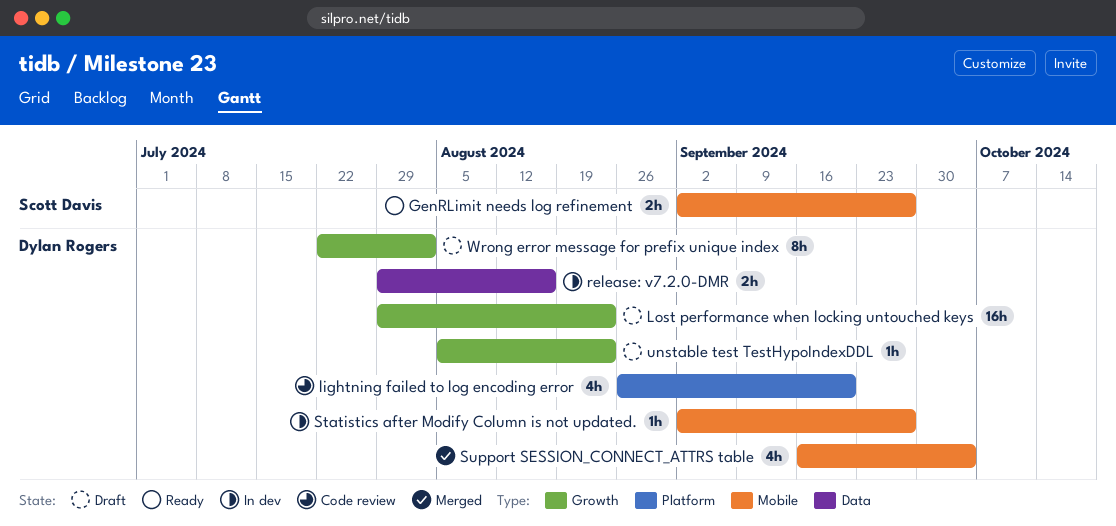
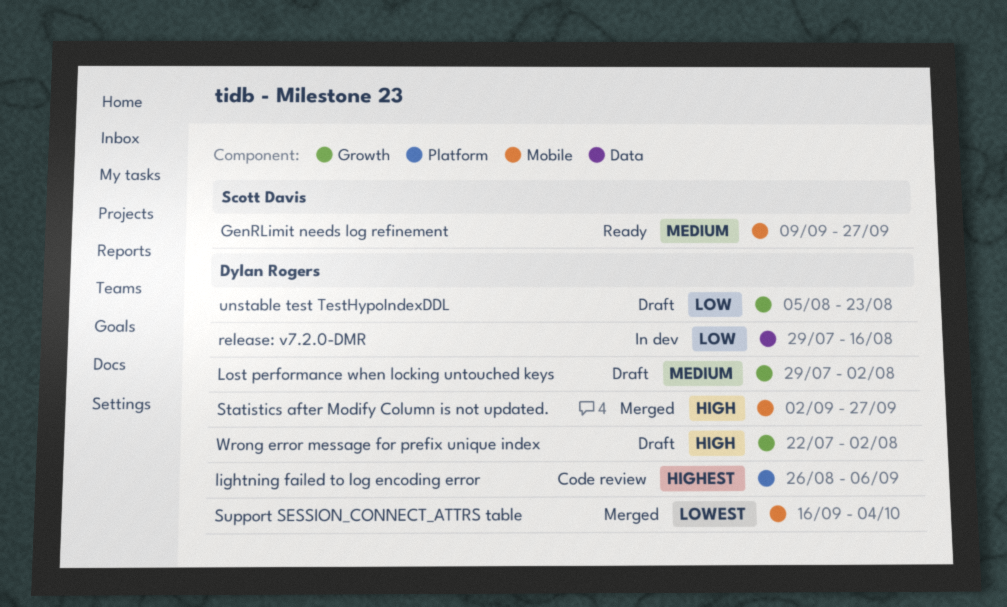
GenRLimit needs log refinement, start: Sep 2 -> Sep 9
lightning failed to log encoding error, due: Sep 20 -> Sep 6
Lost performance when locking untouched keys, due: Aug 23 -> Aug 2
Statistics after Modify Column is not updated., status: In dev -> Merged

